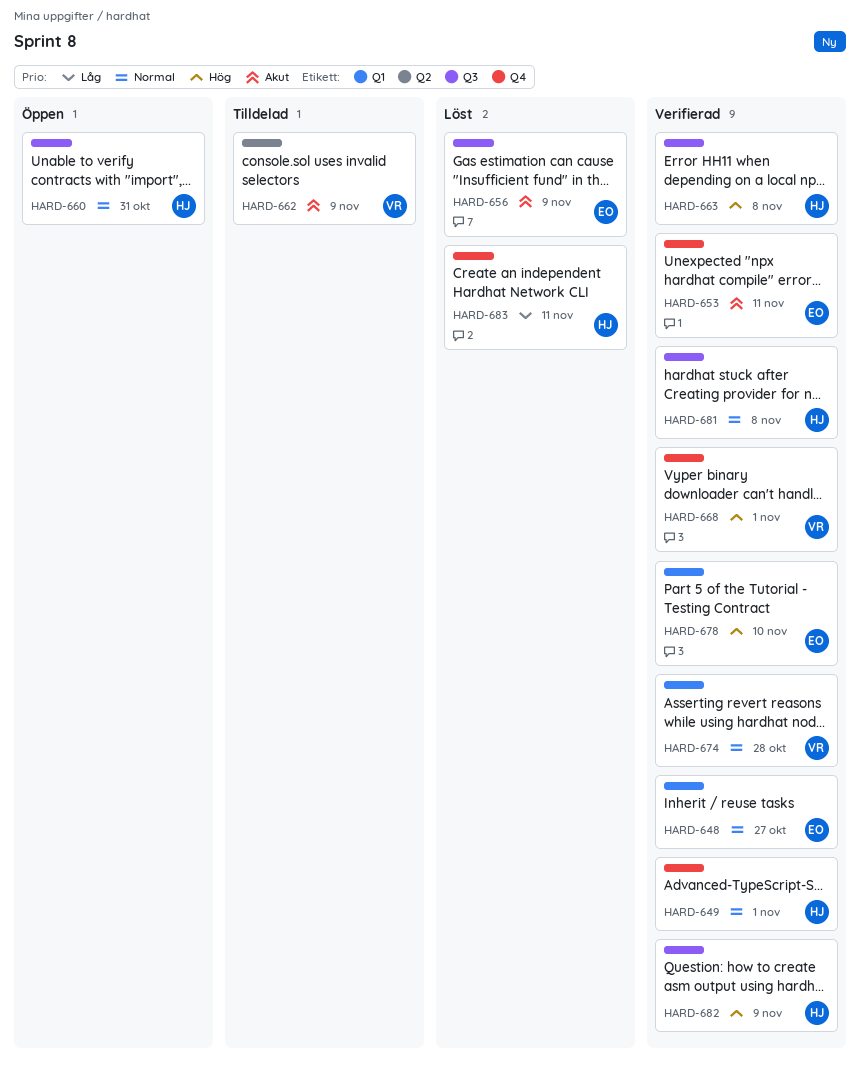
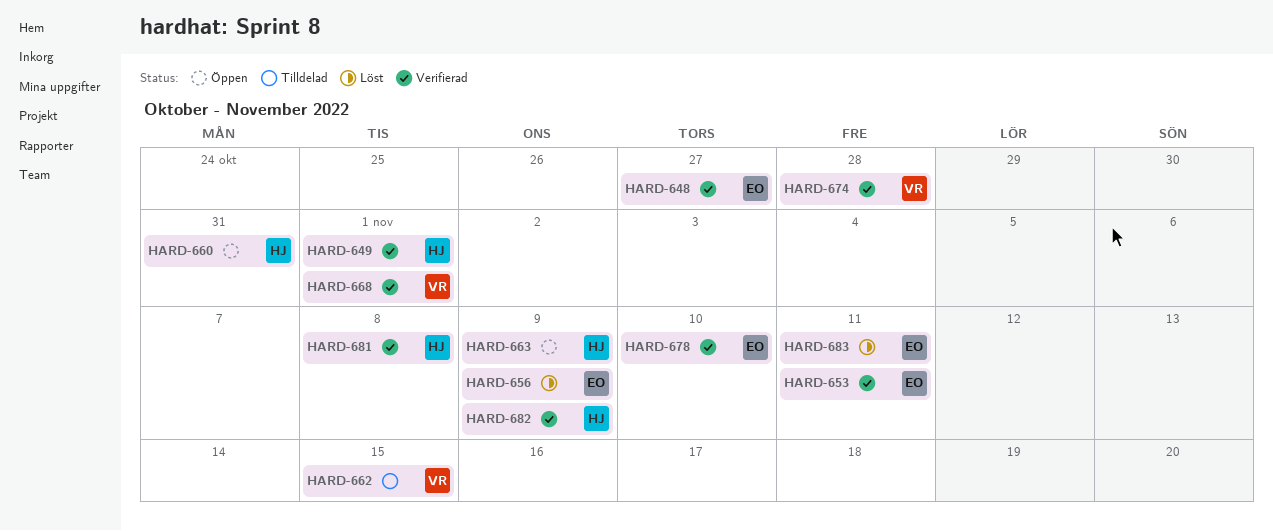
HARD-662, due: Nov 9 -> Nov 15
HARD-663, status: Verifierad -> Öppen
HARD-663, due: Nov 8 -> Nov 9
HARD-683, owner: HJ -> EO

